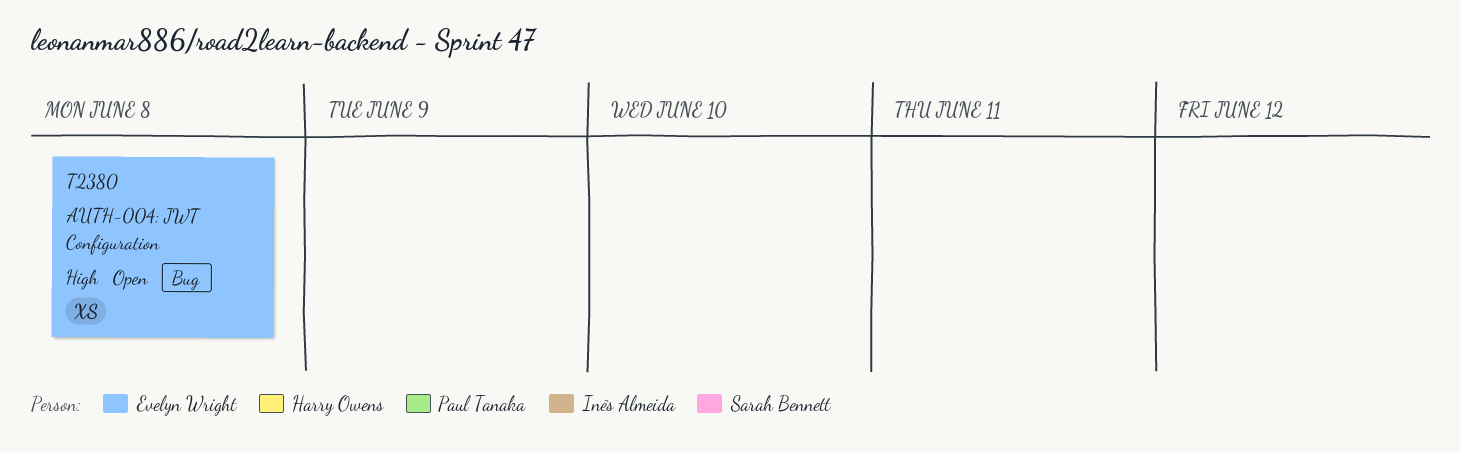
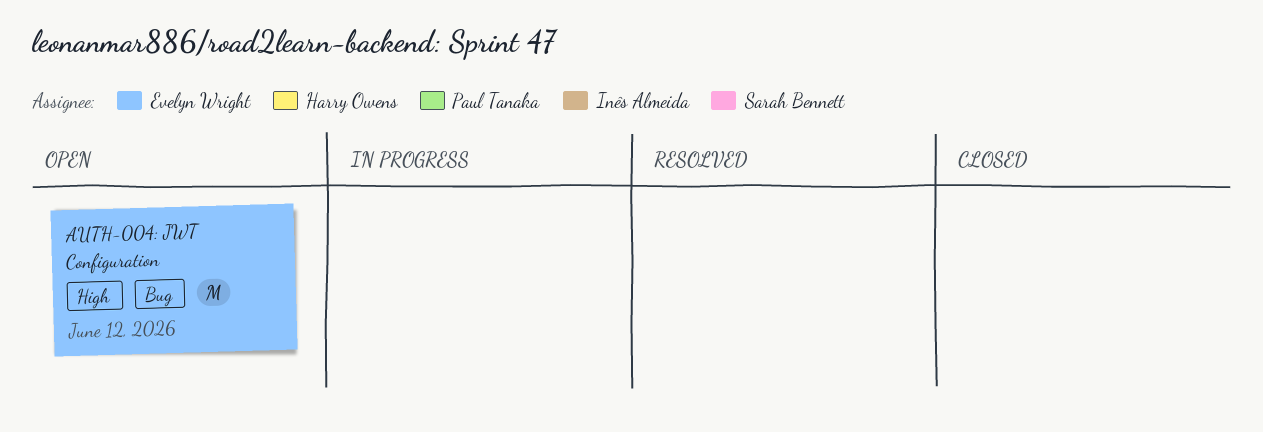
AUTH-004: JWT Configuration, estimate: XS -> M
AUTH-004: JWT Configuration, due: Jun 8 -> Jun 12

